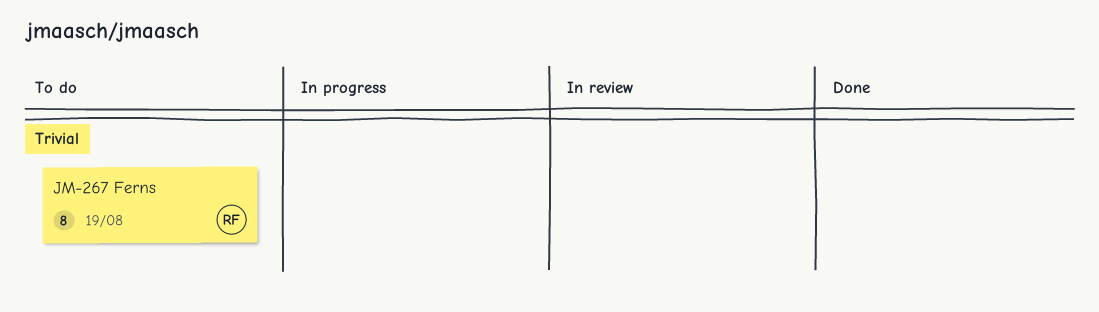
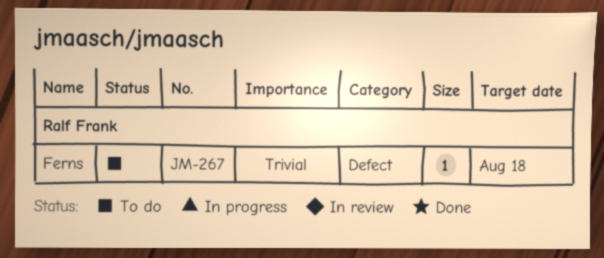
JM-267, estimate: 8 -> 1
JM-267, due: Aug 19 -> Aug 18

